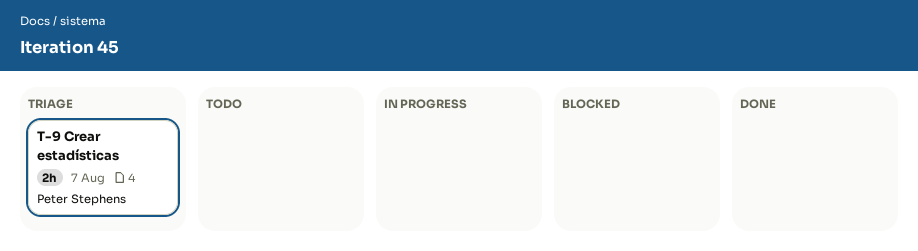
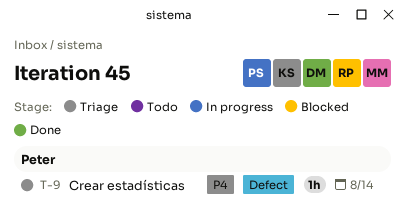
T-9, estimate: 2h -> 1h
T-9, due: Aug 7 -> Aug 14

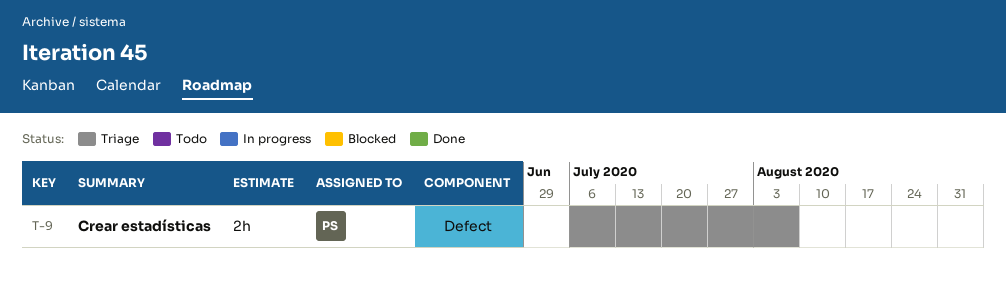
T-9, estimate: 1h -> 2h
T-9, due: Aug 14 -> Aug 7

